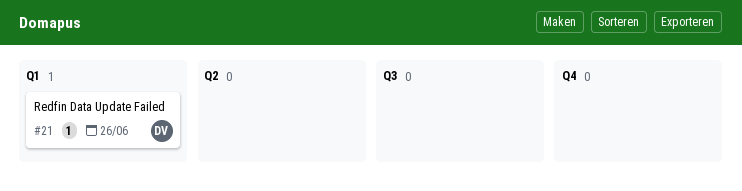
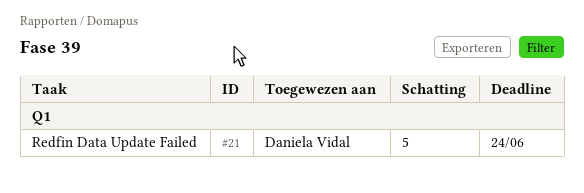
#21, estimate: 1 -> 5
#21, due: Jun 26 -> Jun 24

